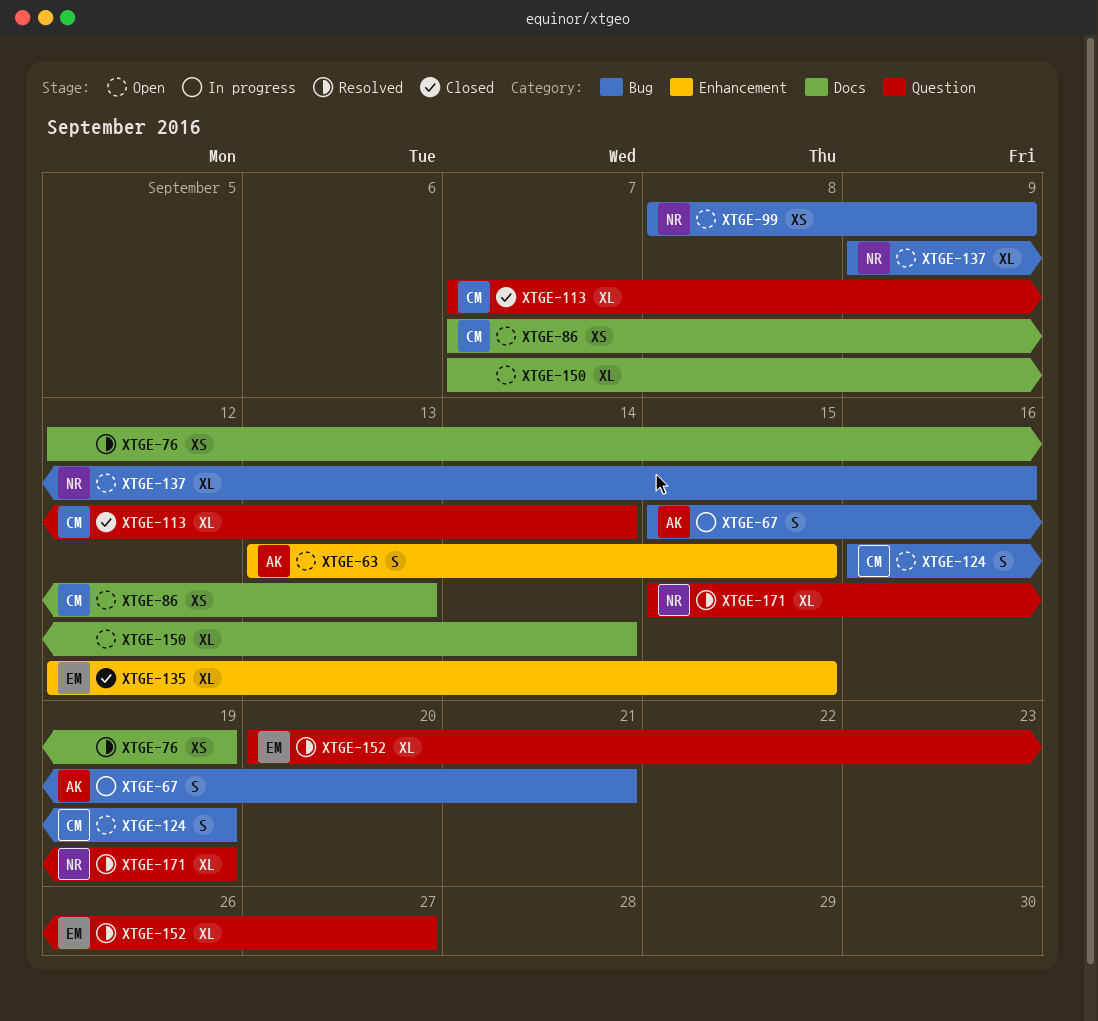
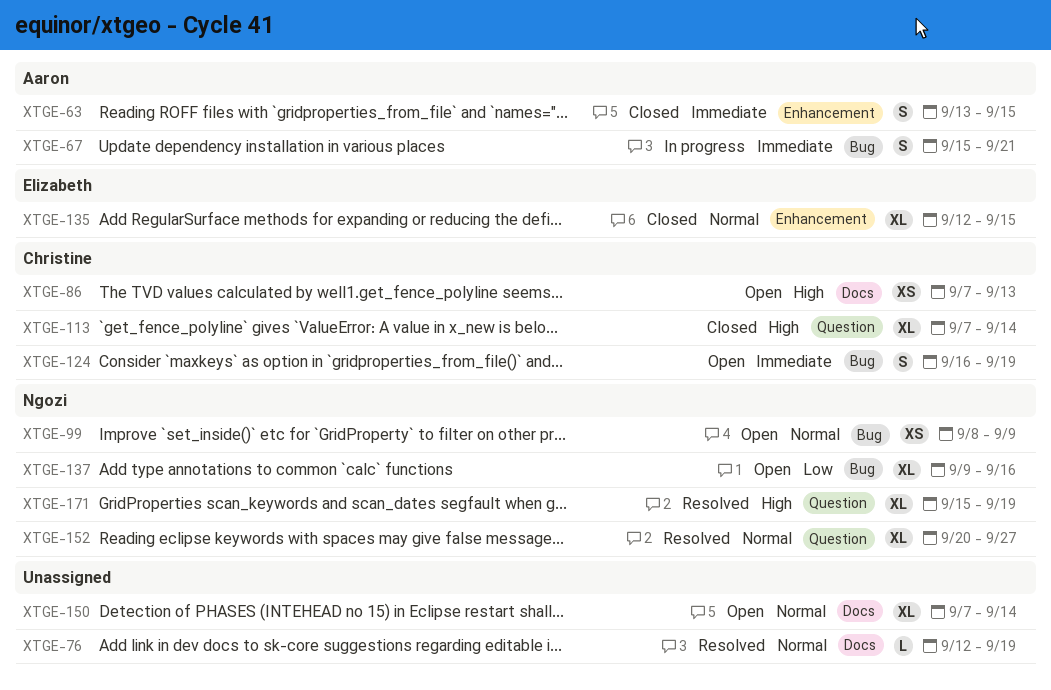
XTGE-63, status: Open -> Closed
XTGE-76, estimate: XS -> L
XTGE-152, owner: Elizabeth -> Ngozi

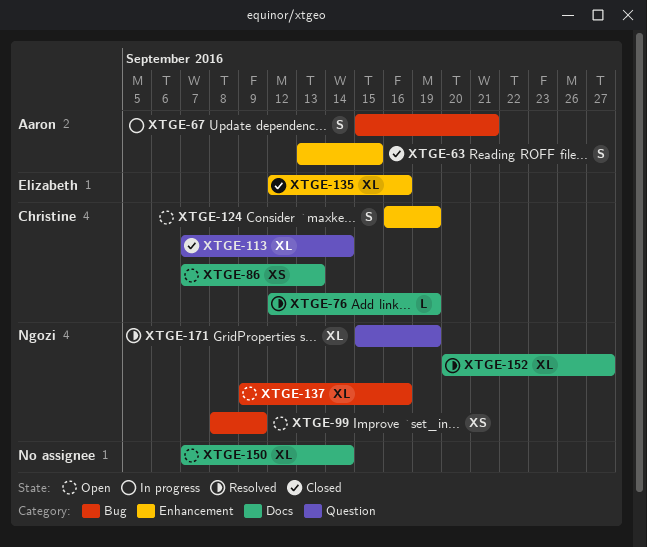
XTGE-76, owner: none -> Christine
XTGE-124, label: Bug -> Enhancement
XTGE-135, due: Sep 15 -> Sep 16
XTGE-152, label: Question -> Docs

